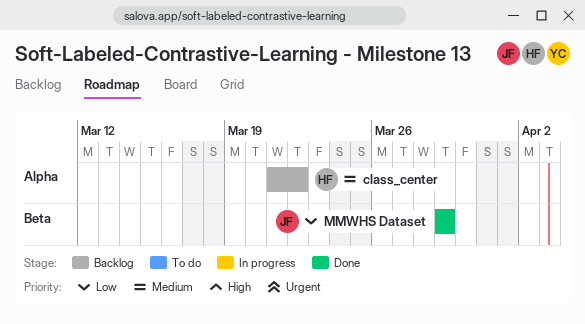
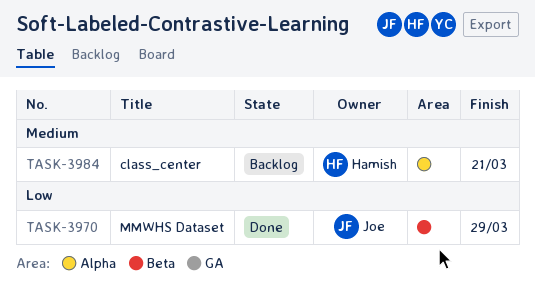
class_center, due: Mar 22 -> Mar 21

